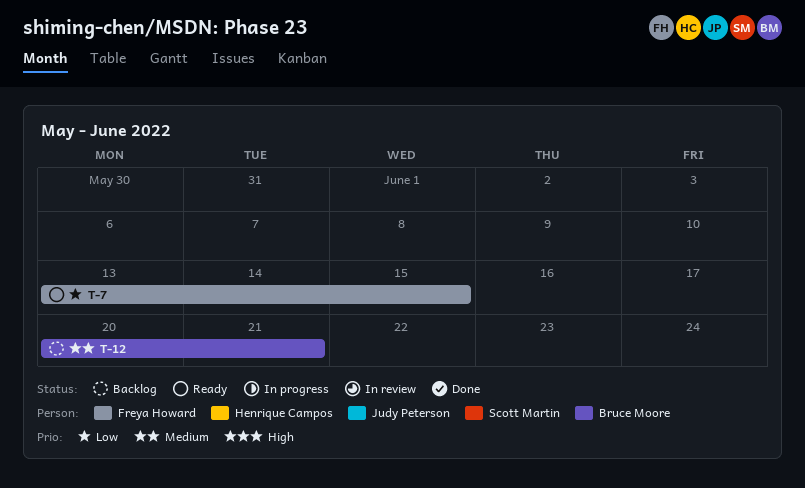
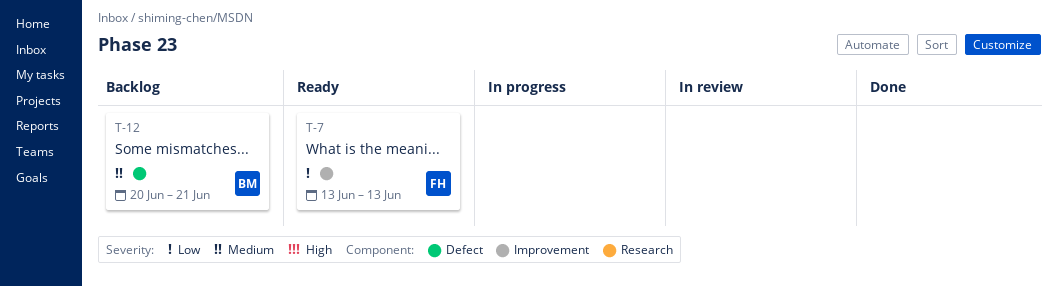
T-7, due: Jun 15 -> Jun 13

